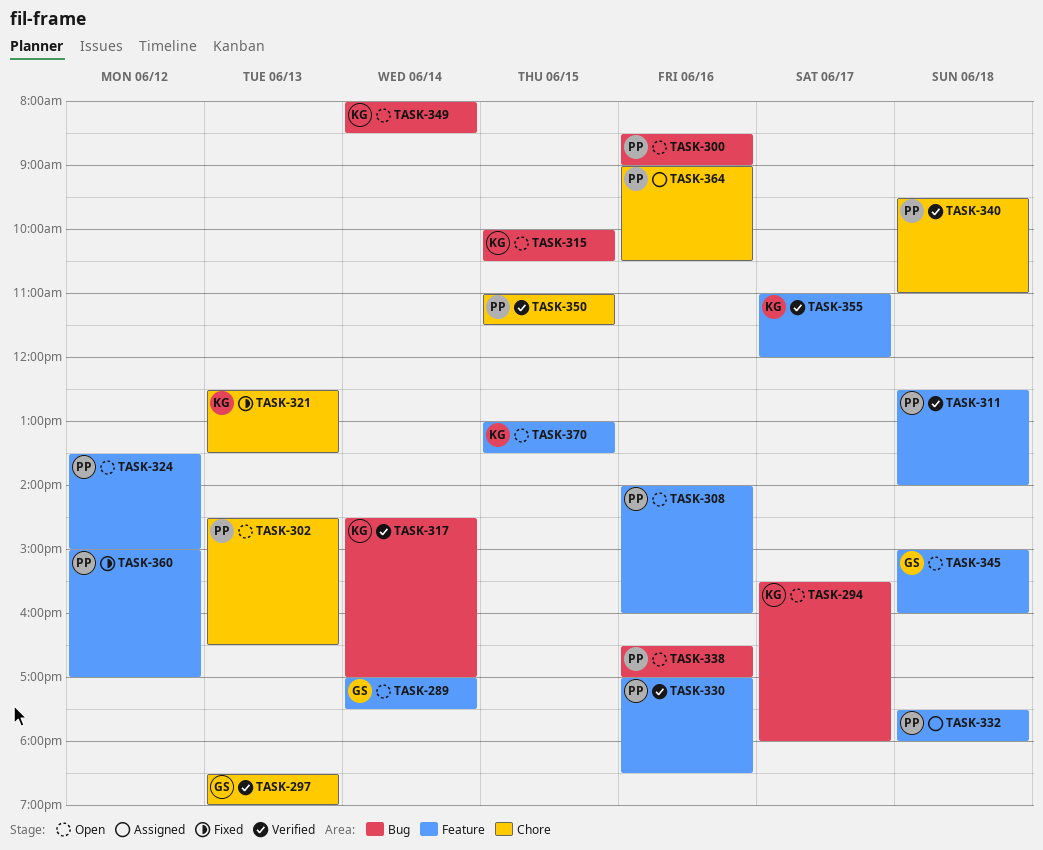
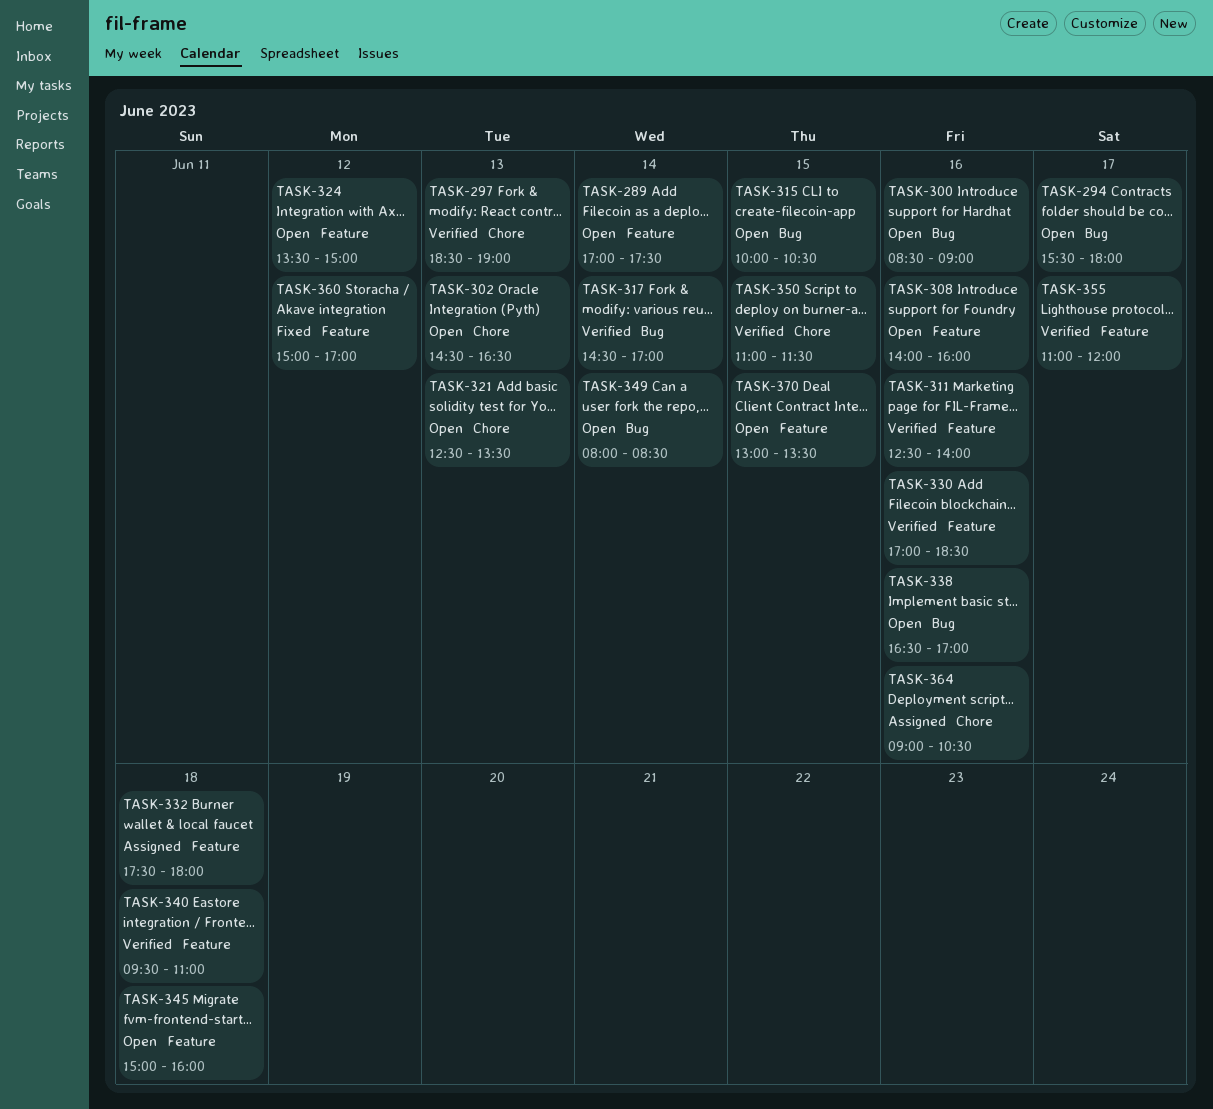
TASK-311, day: Jun 18 -> Jun 16
TASK-321, status: Fixed -> Open
TASK-340, label: Chore -> Feature

